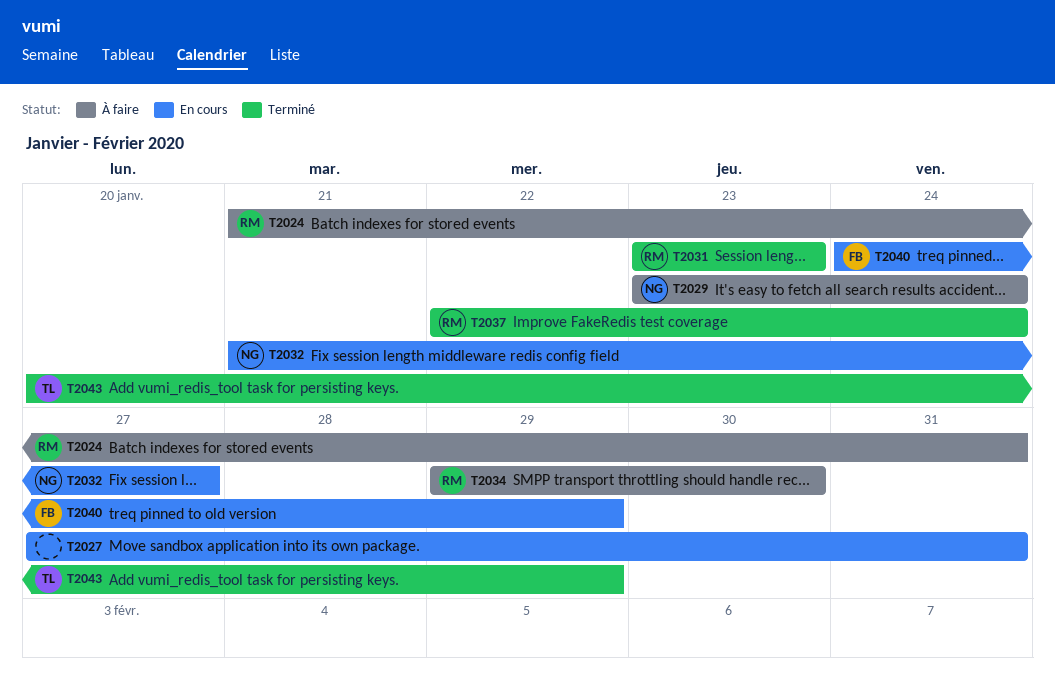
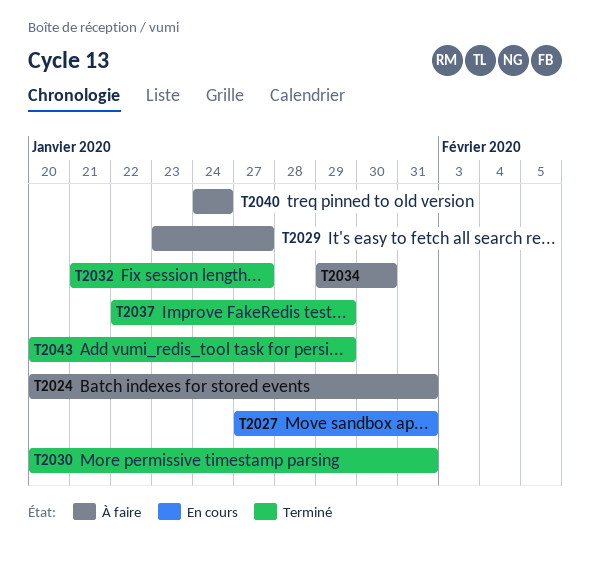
T2024, start: Jan 21 -> Jan 20
T2029, due: Jan 24 -> Jan 27
T2030: none -> present
T2031: present -> none
T2032, status: En cours -> Terminé
T2037, due: Jan 24 -> Jan 29
T2040, status: En cours -> À faire
T2040, due: Jan 29 -> Jan 24

